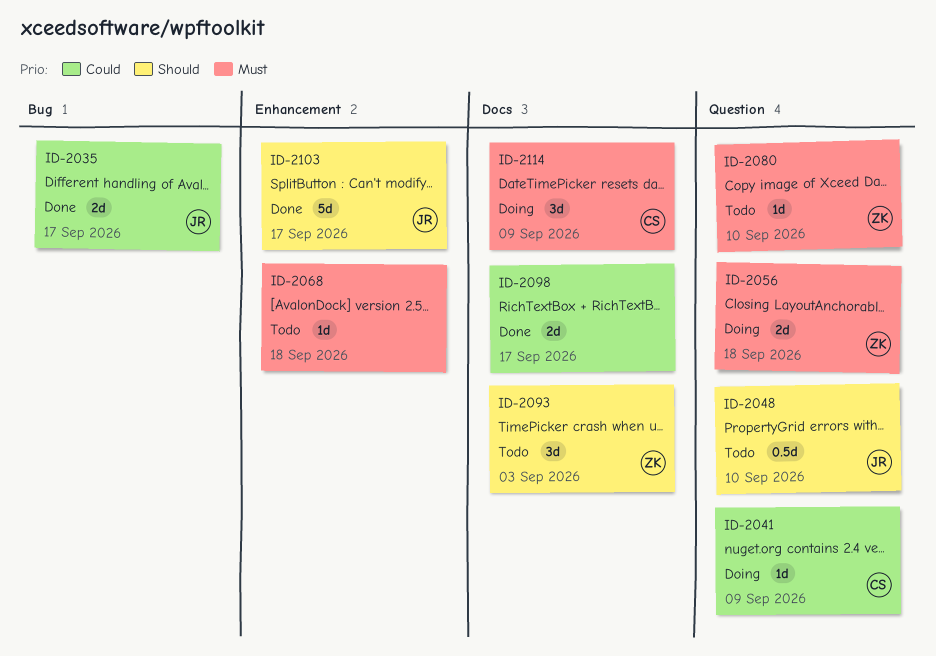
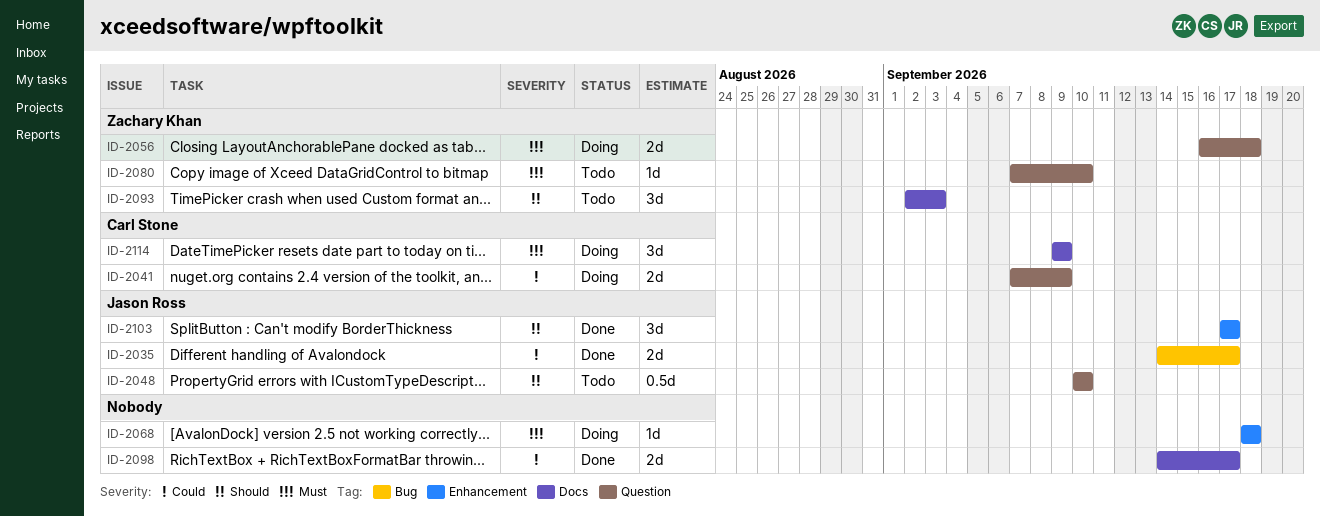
ID-2041, estimate: 1d -> 2d
ID-2068, status: Todo -> Doing
ID-2103, estimate: 5d -> 3d

